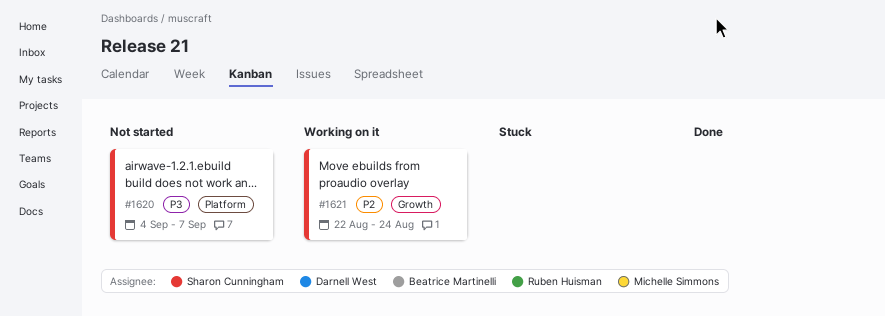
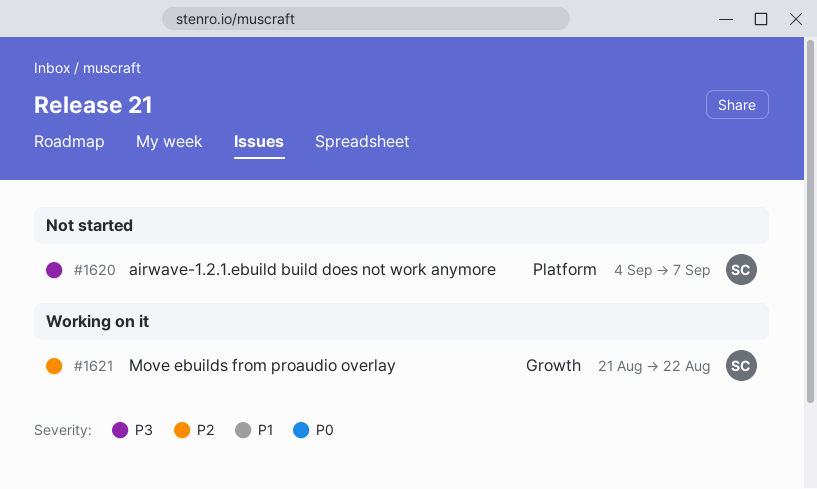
#1621, start: Aug 22 -> Aug 21
#1621, due: Aug 24 -> Aug 22

